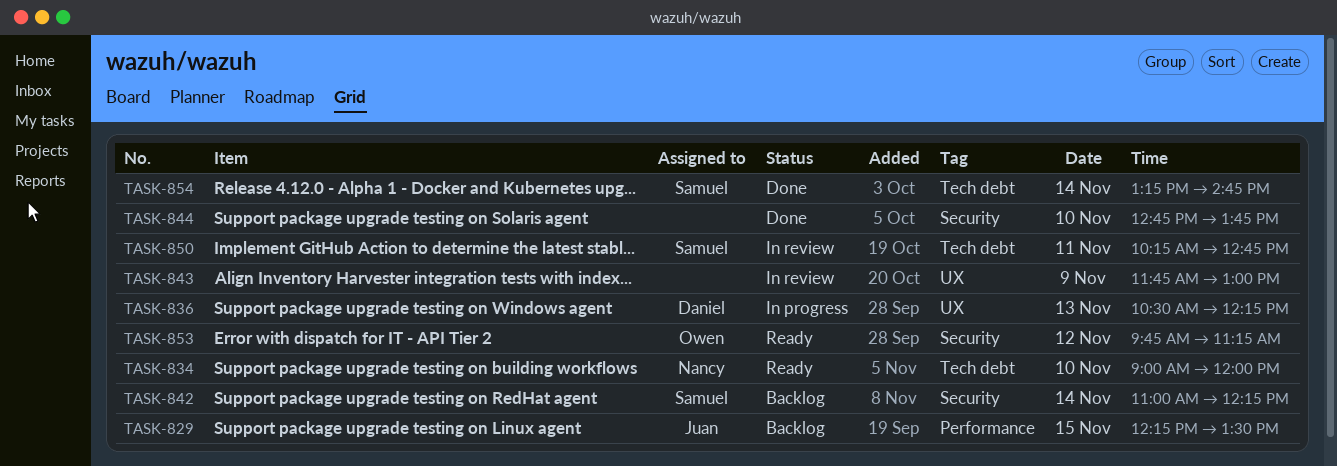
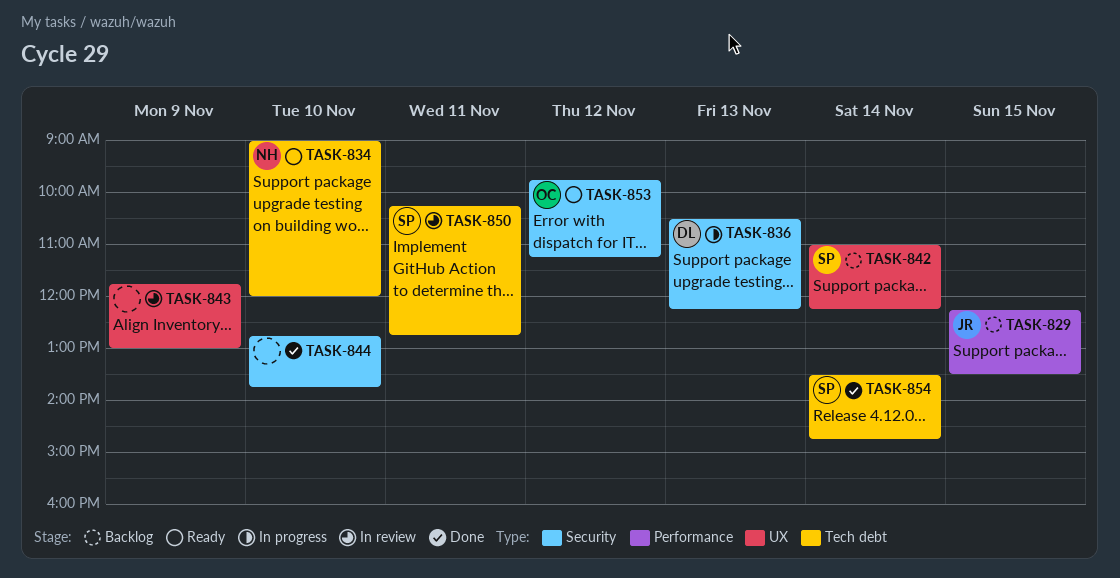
TASK-836, label: UX -> Security
TASK-842, label: Security -> UX
TASK-854, begins: 13:15 -> 13:30

